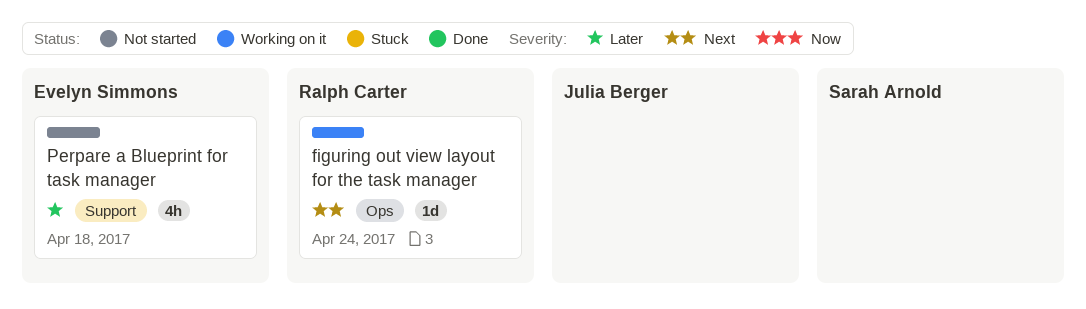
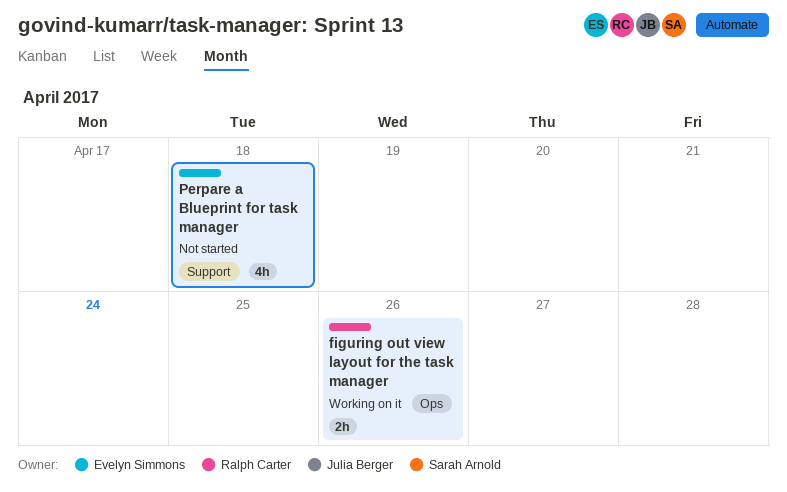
figuring out view layout for the task manager, estimate: 1d -> 2h
figuring out view layout for the task manager, due: Apr 24 -> Apr 26

